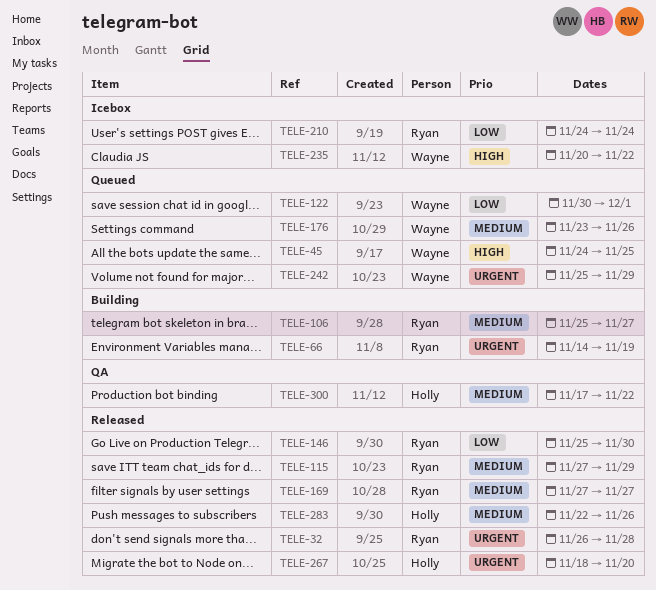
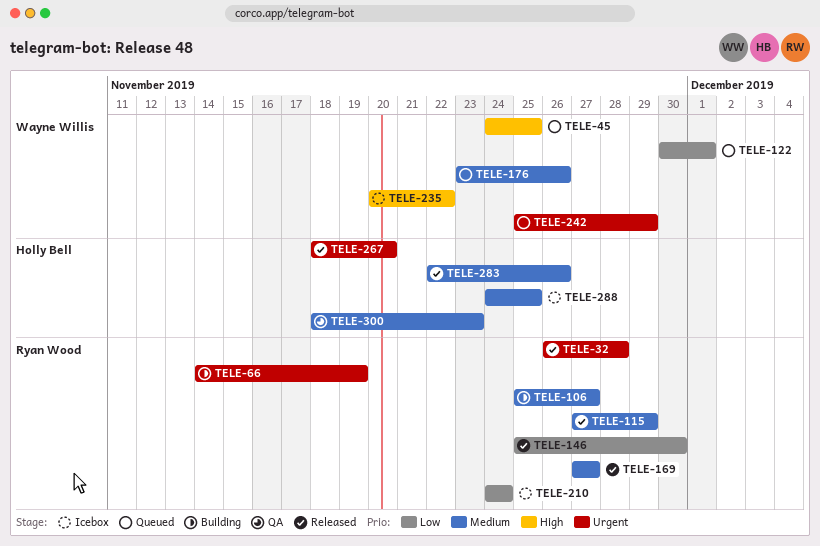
TELE-288: none -> present
TELE-300, start: Nov 17 -> Nov 18
TELE-300, due: Nov 22 -> Nov 23

